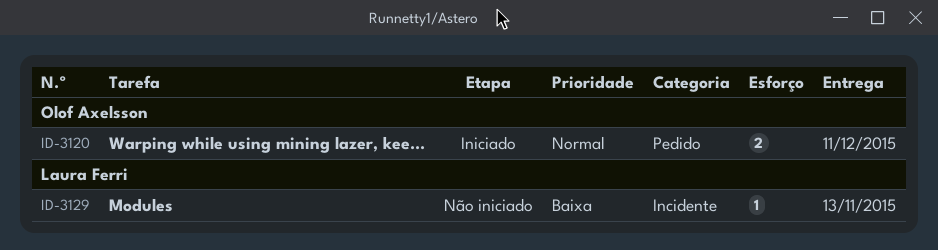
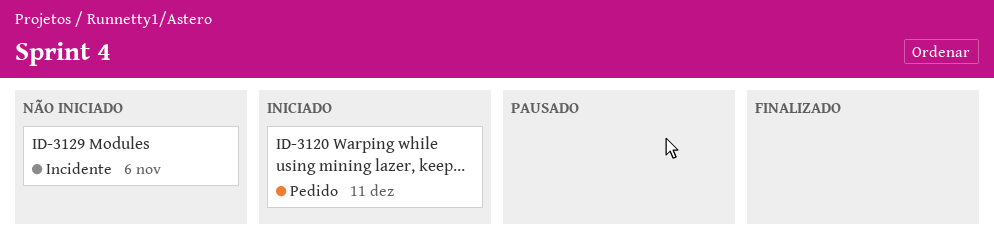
ID-3129, due: Nov 13 -> Nov 6

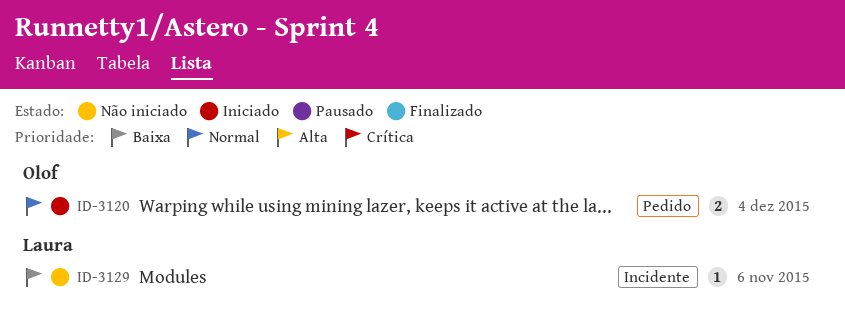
ID-3120, due: Dec 11 -> Dec 4

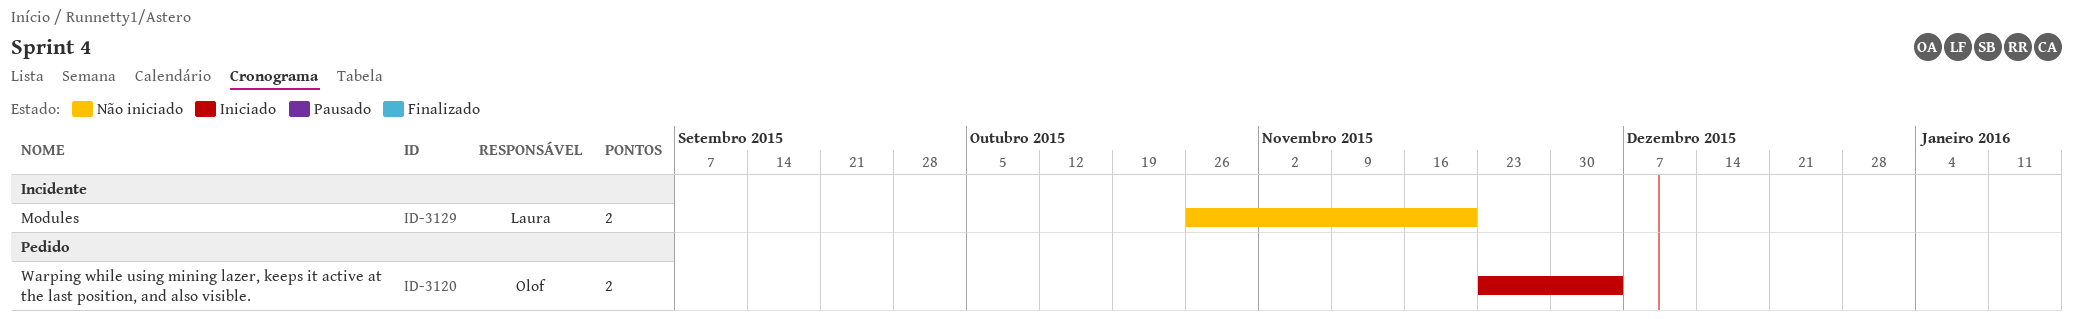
ID-3129, estimate: 1 -> 2
ID-3129, due: Nov 6 -> Nov 20

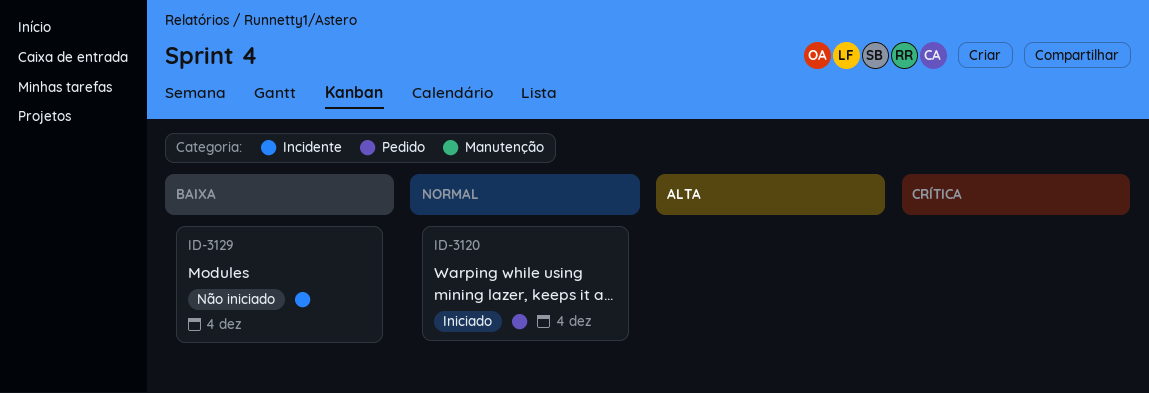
ID-3129, due: Nov 20 -> Dec 4

